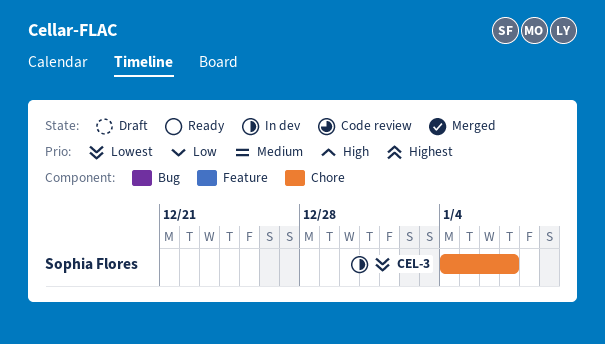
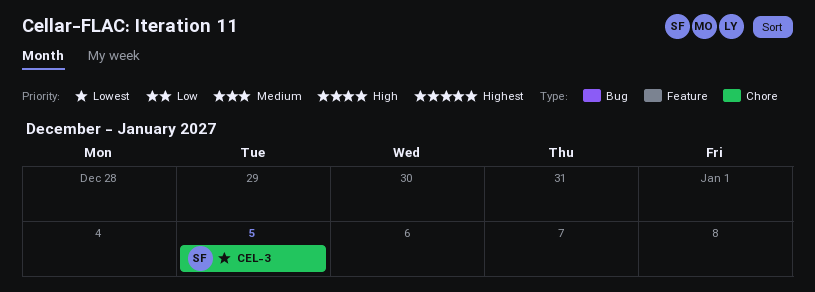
CEL-3, start: Jan 4 -> Jan 5
CEL-3, due: Jan 7 -> Jan 5

